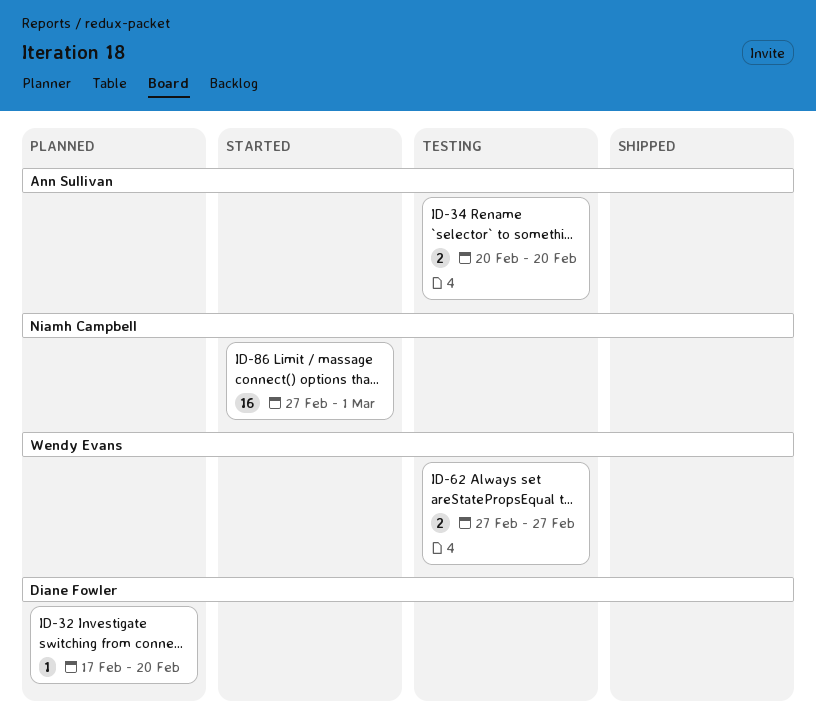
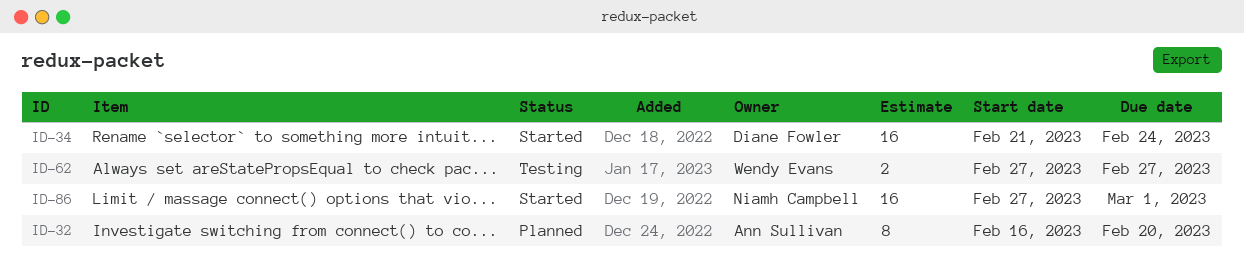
ID-32, owner: Diane Fowler -> Ann Sullivan
ID-32, estimate: 1 -> 8
ID-32, start: Feb 17 -> Feb 16
ID-34, status: Testing -> Started
ID-34, owner: Ann Sullivan -> Diane Fowler
ID-34, estimate: 2 -> 16
ID-34, start: Feb 20 -> Feb 21
ID-34, due: Feb 20 -> Feb 24

